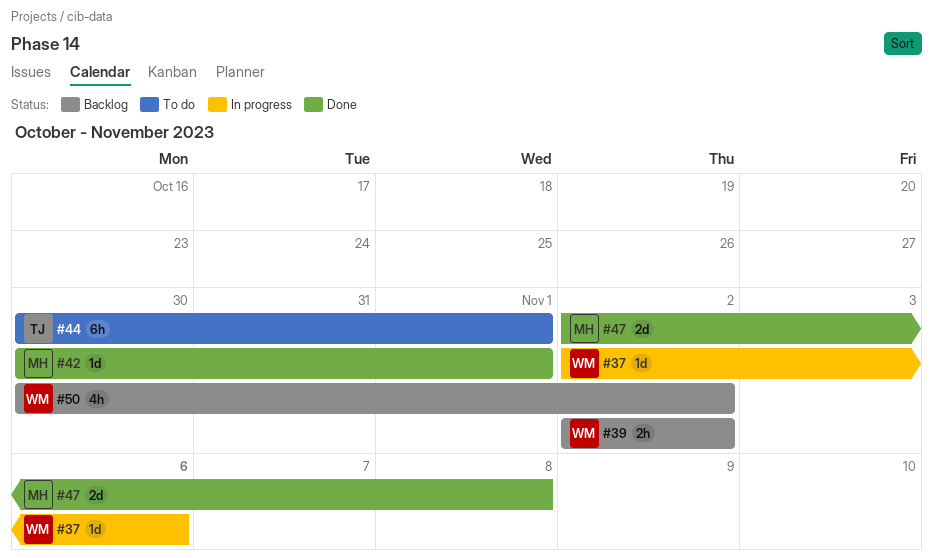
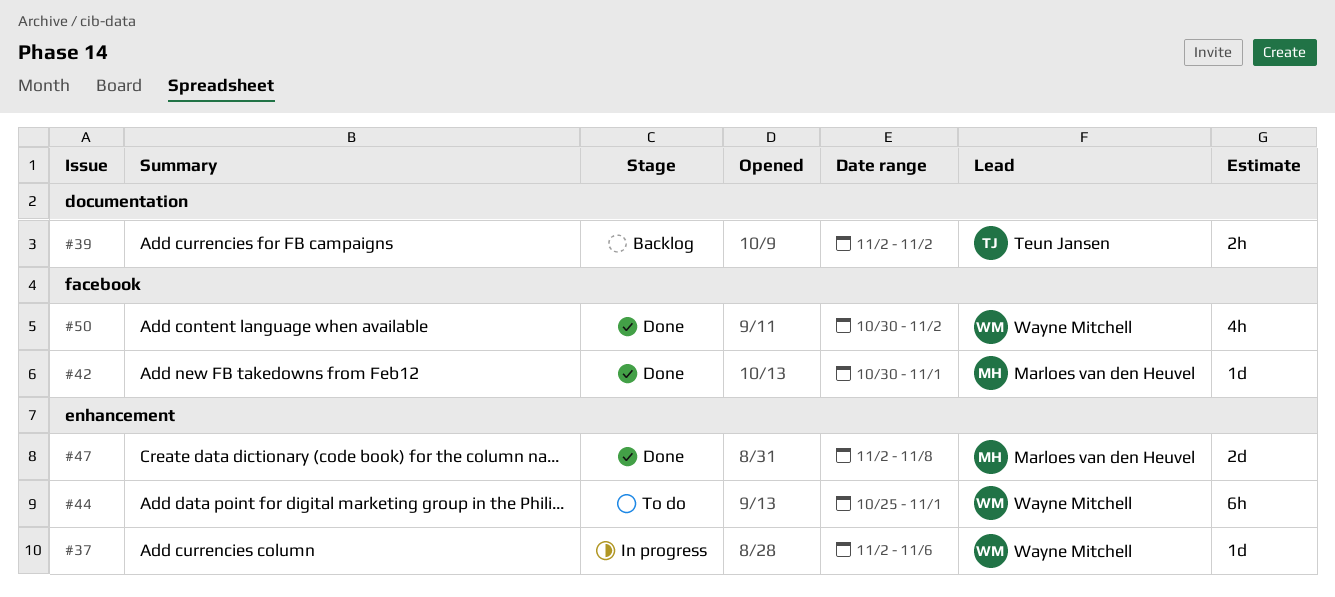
#39, owner: Wayne Mitchell -> Teun Jansen
#44, owner: Teun Jansen -> Wayne Mitchell
#44, start: Oct 30 -> Oct 25
#50, status: Backlog -> Done

